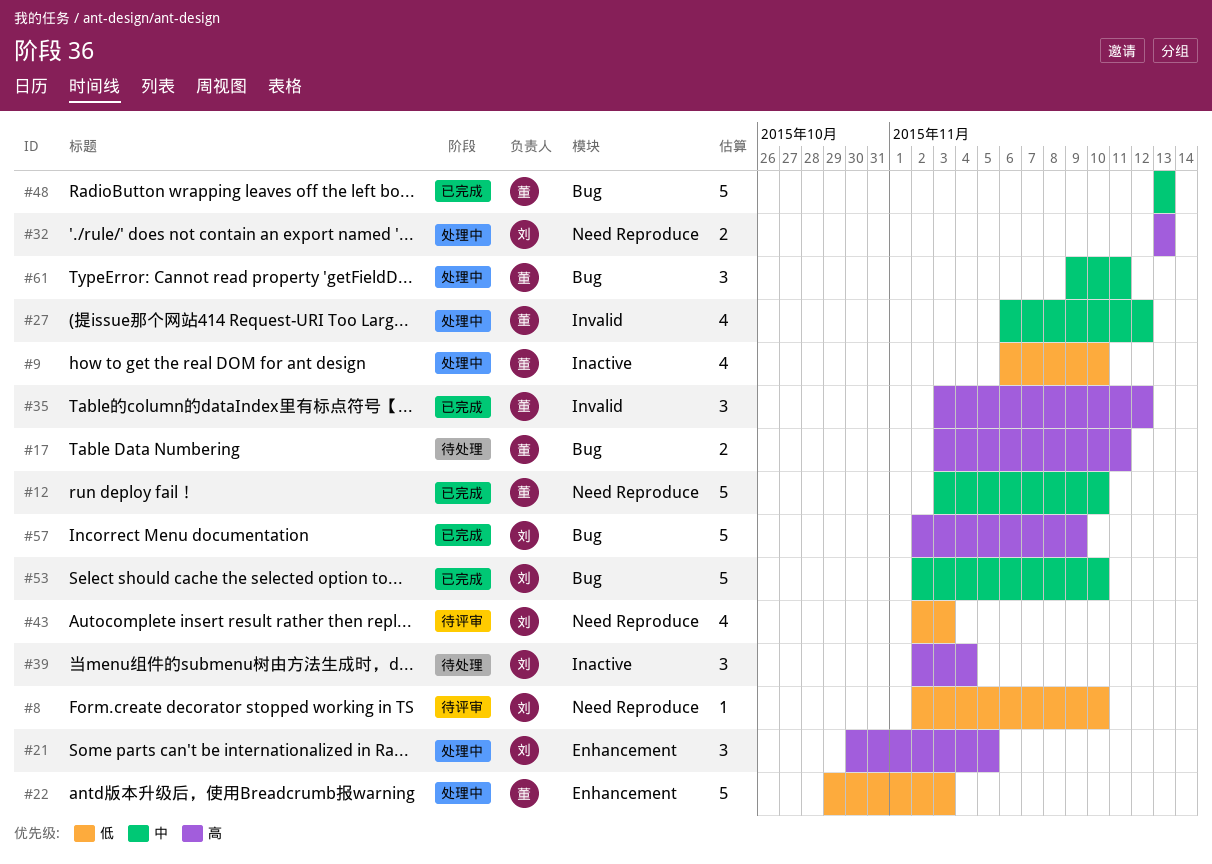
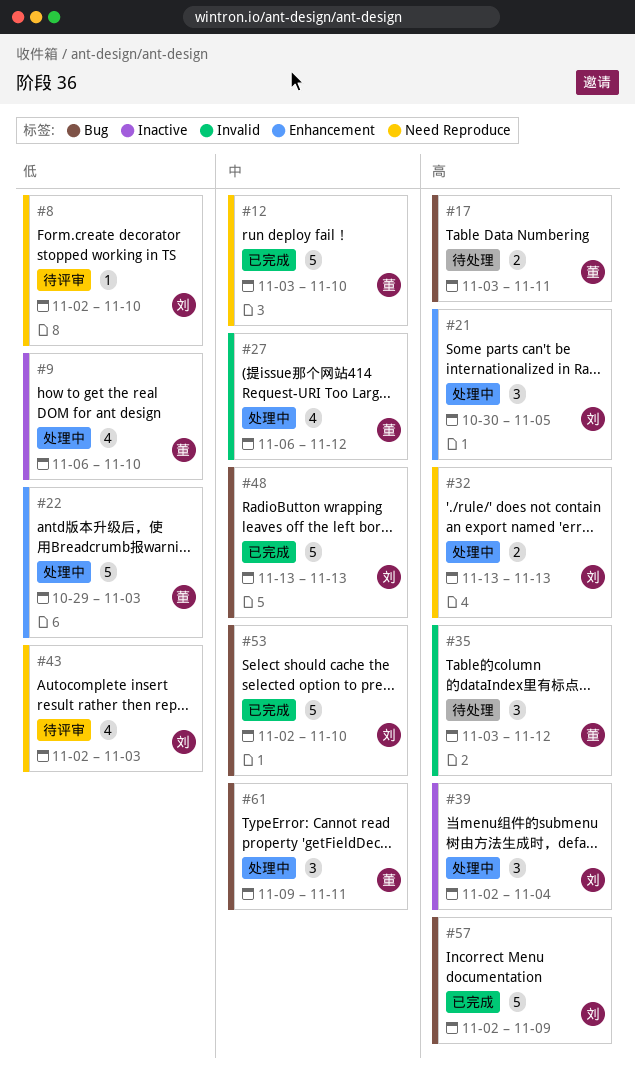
#35, status: 已完成 -> 待处理
#39, status: 待处理 -> 处理中
#48, owner: 董 -> 刘

